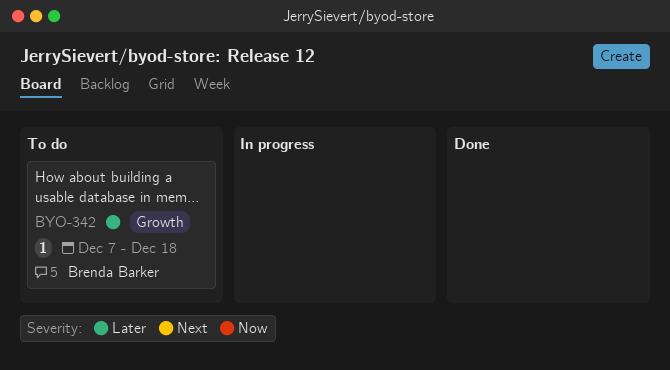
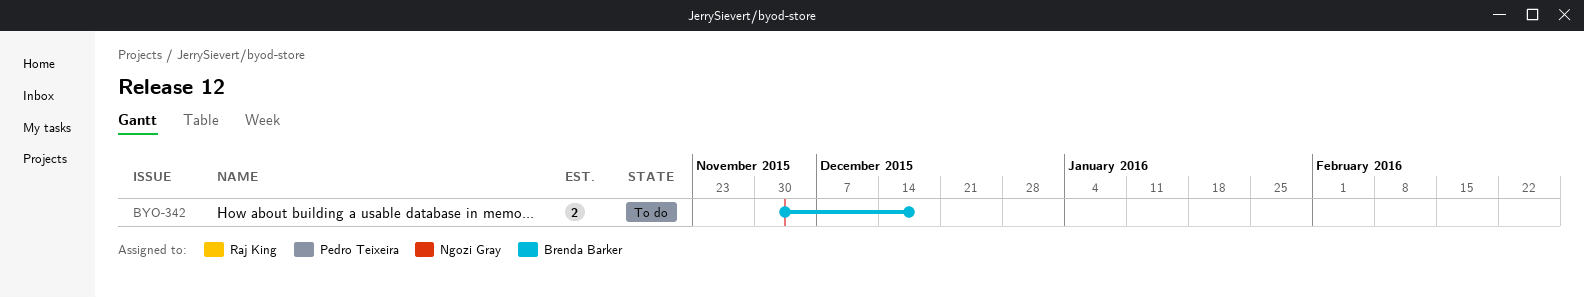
BYO-342, estimate: 1 -> 2
BYO-342, start: Dec 7 -> Nov 30

